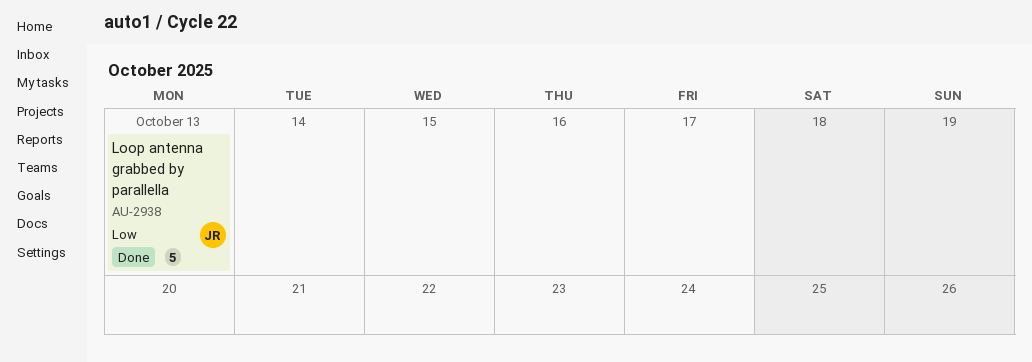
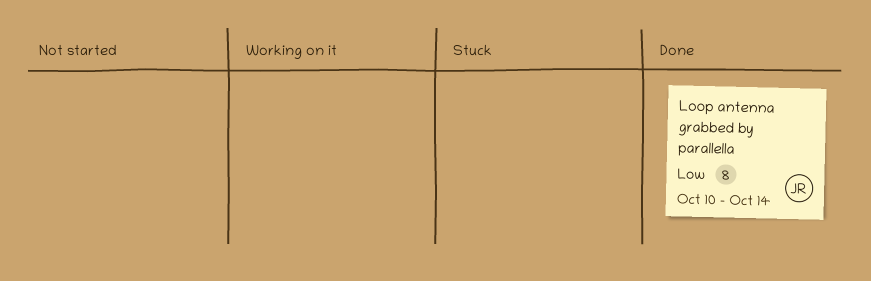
Loop antenna grabbed by parallella, estimate: 5 -> 8
Loop antenna grabbed by parallella, due: Oct 13 -> Oct 14

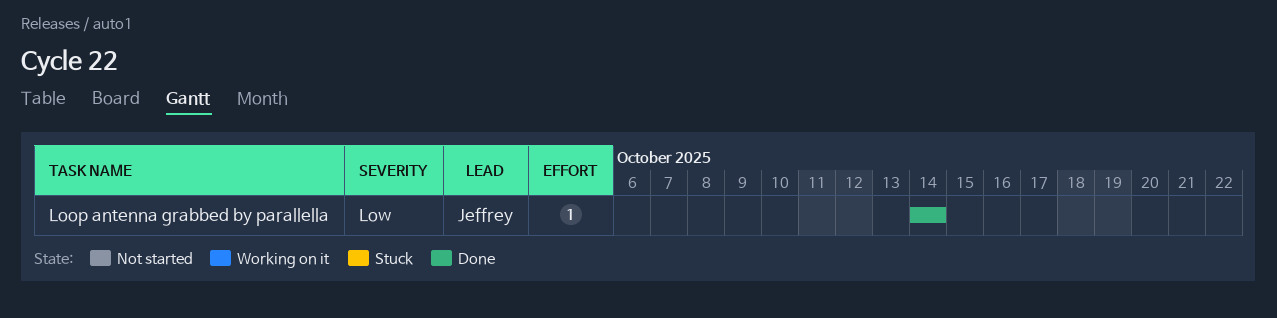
Loop antenna grabbed by parallella, estimate: 8 -> 1
Loop antenna grabbed by parallella, start: Oct 10 -> Oct 14

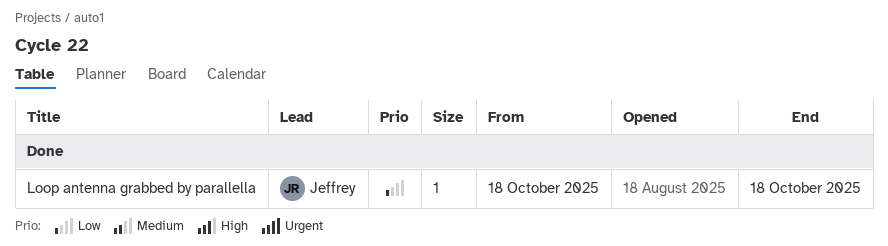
Loop antenna grabbed by parallella, start: Oct 14 -> Oct 18
Loop antenna grabbed by parallella, due: Oct 14 -> Oct 18

